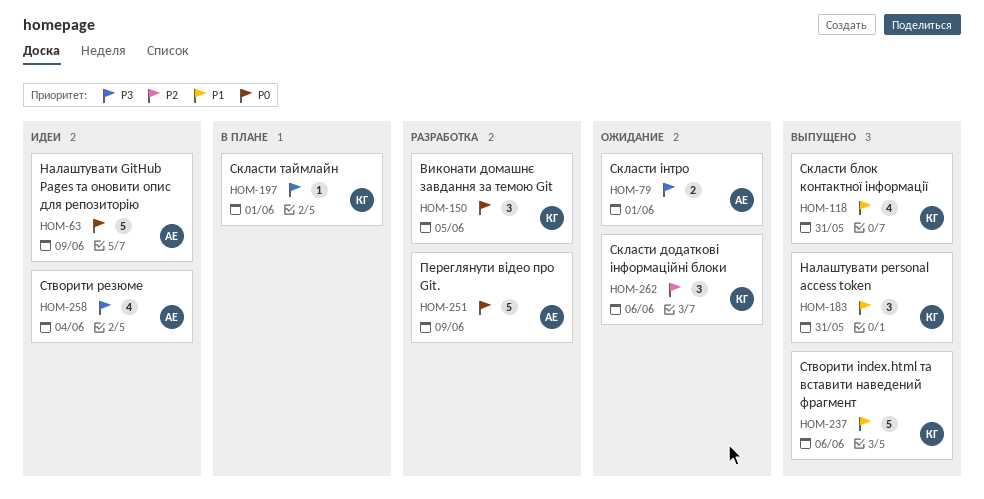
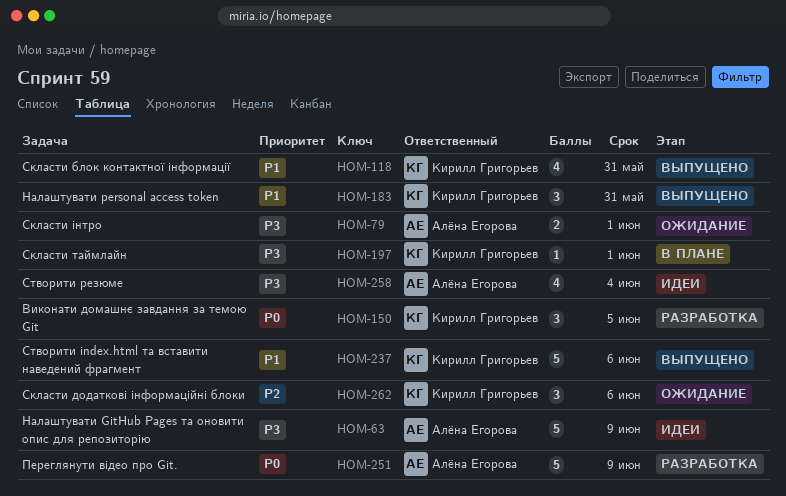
HOM-63, priority: P0 -> P3

